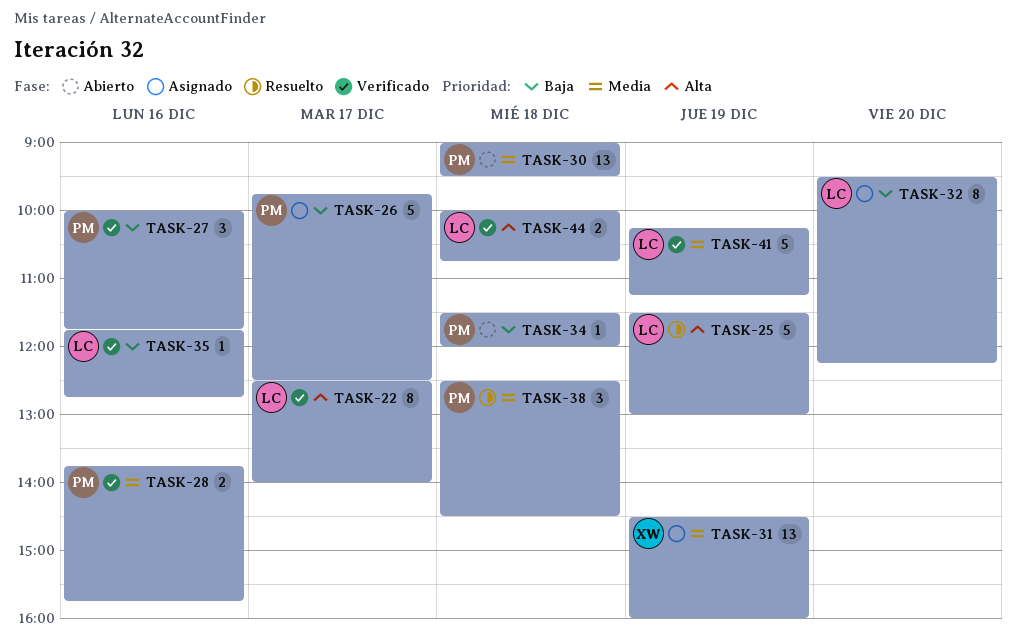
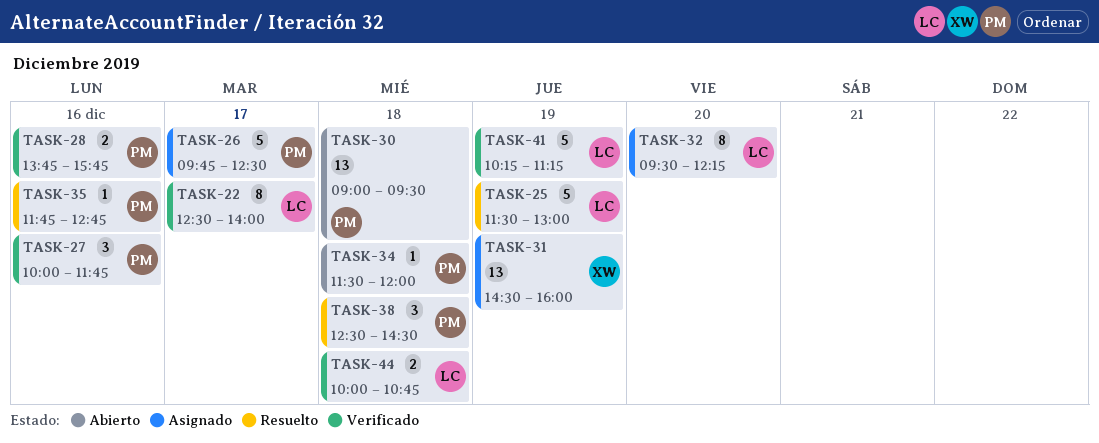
TASK-35, status: Verificado -> Resuelto
TASK-35, owner: LC -> PM

